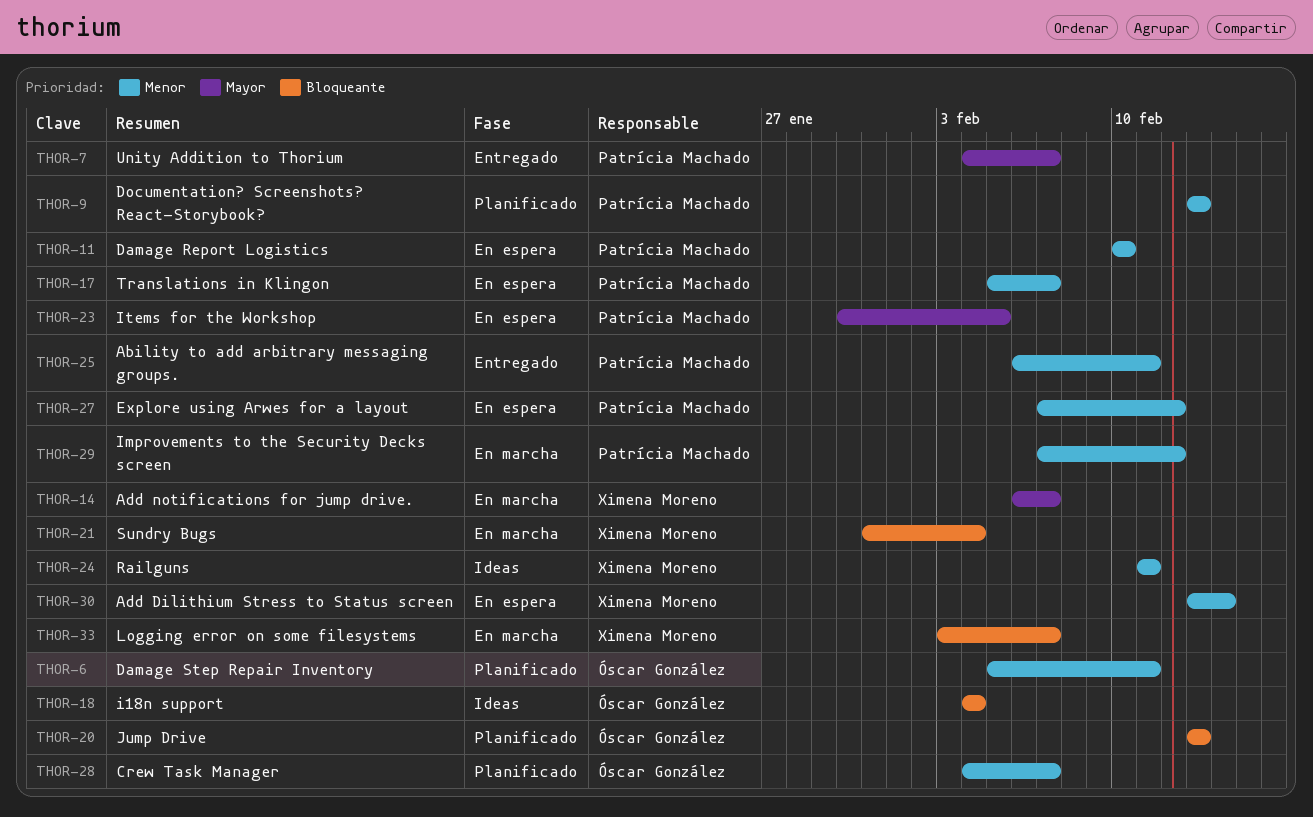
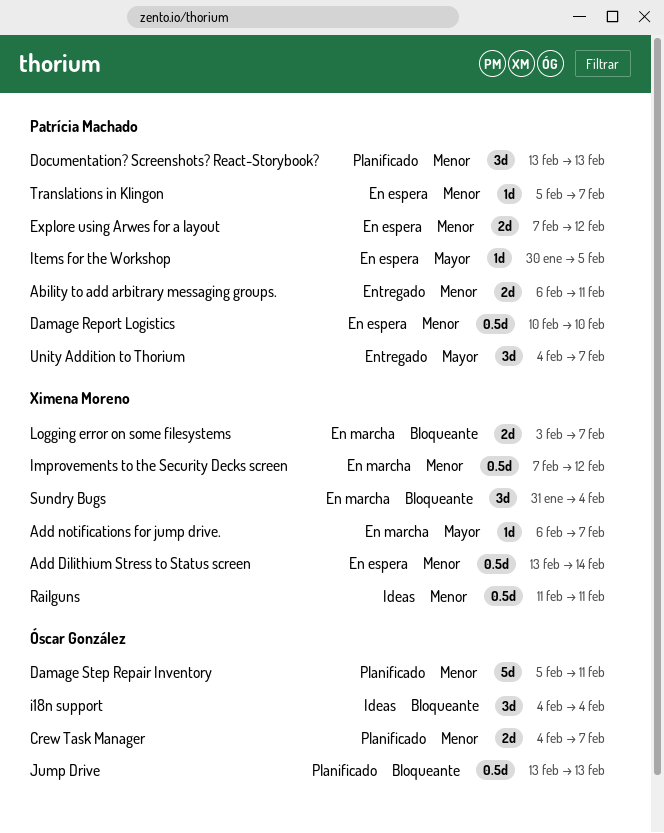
Improvements to the Security Decks screen, owner: Patrícia Machado -> Ximena Moreno

